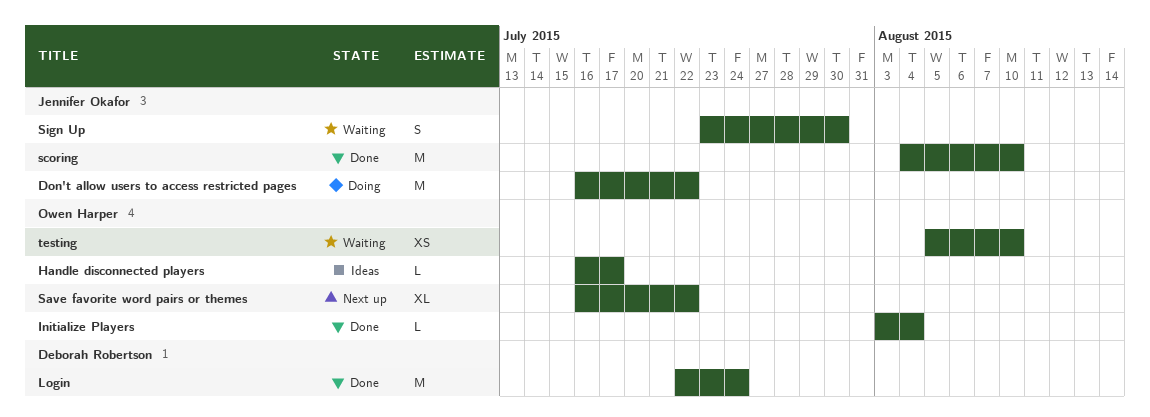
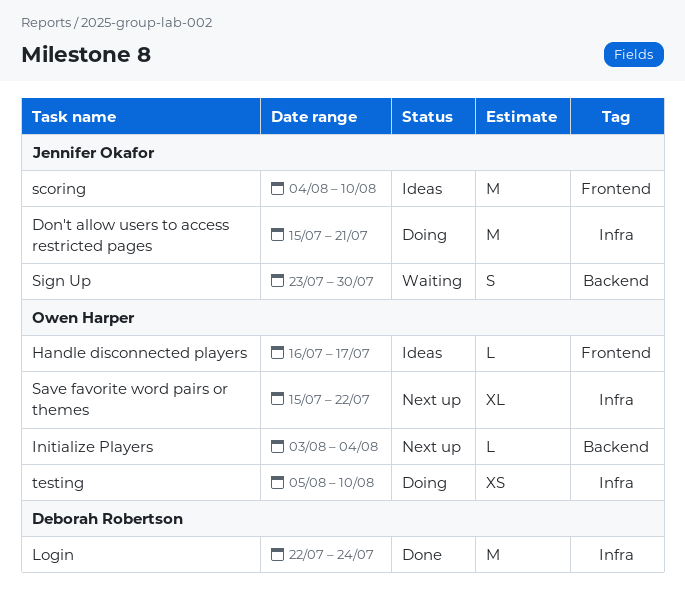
Don't allow users to access restricted pages, start: Jul 16 -> Jul 15
Don't allow users to access restricted pages, due: Jul 22 -> Jul 21
Initialize Players, status: Done -> Next up
Save favorite word pairs or themes, start: Jul 16 -> Jul 15
scoring, status: Done -> Ideas
testing, status: Waiting -> Doing

